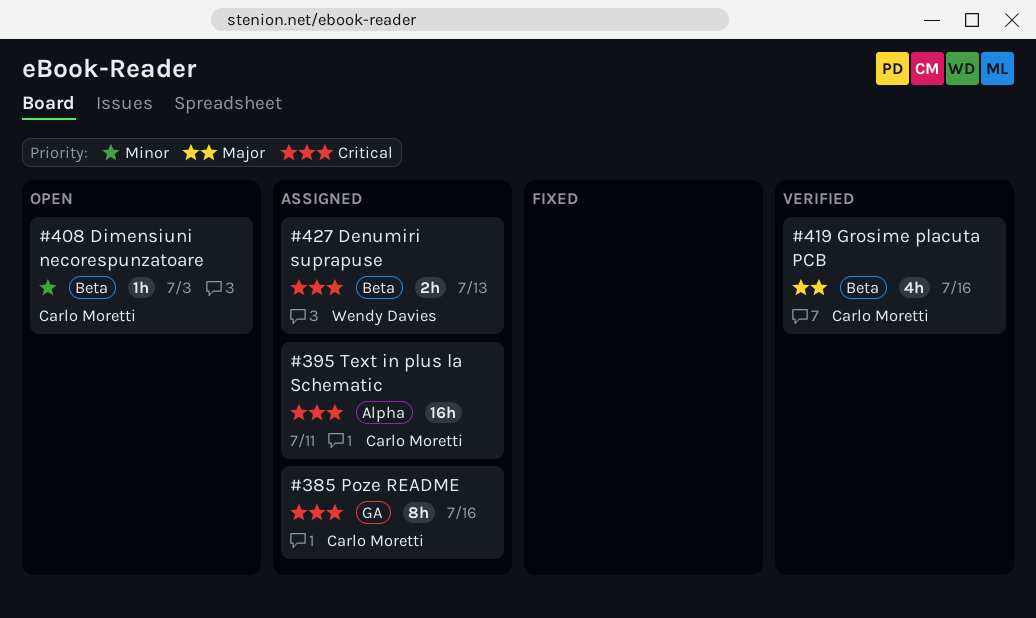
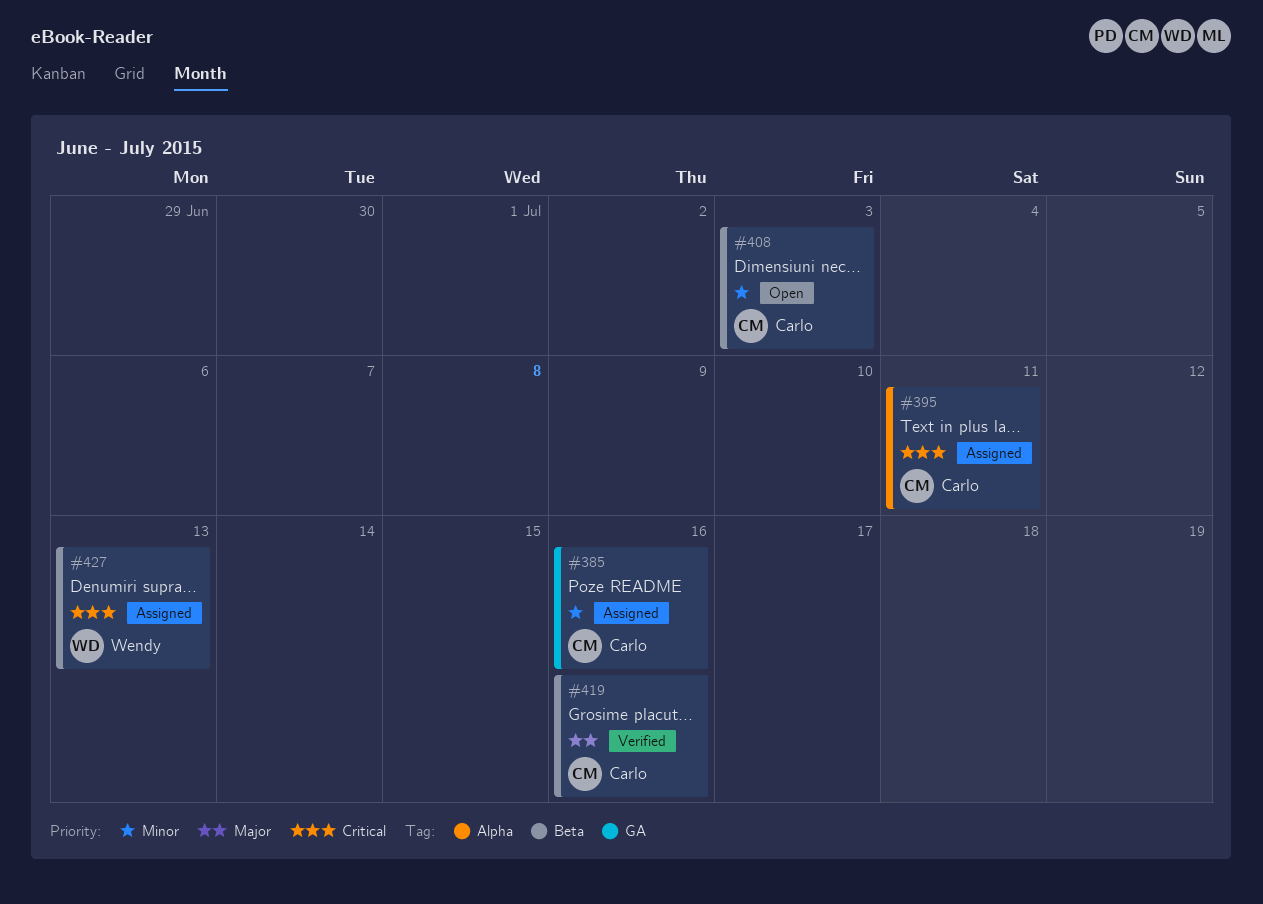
#385, priority: Critical -> Minor

